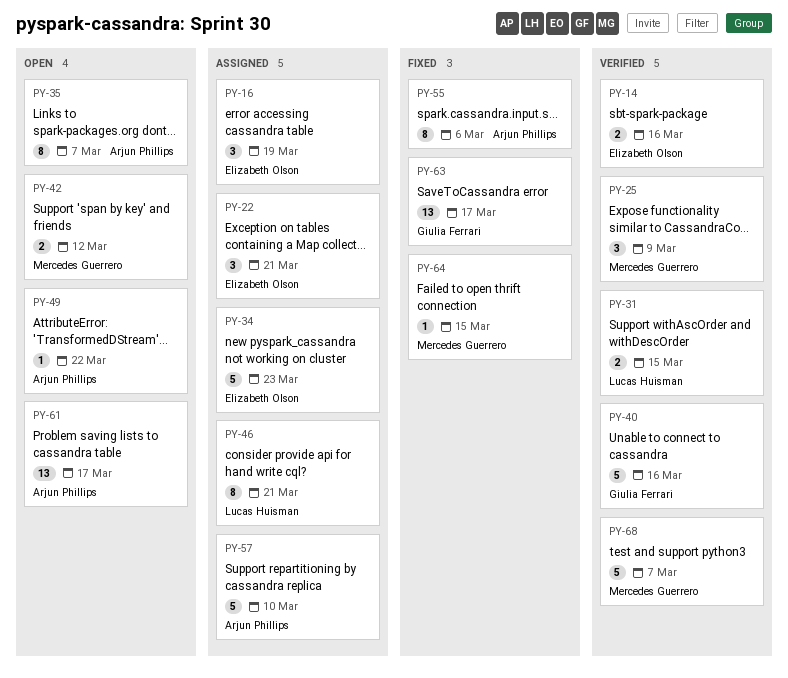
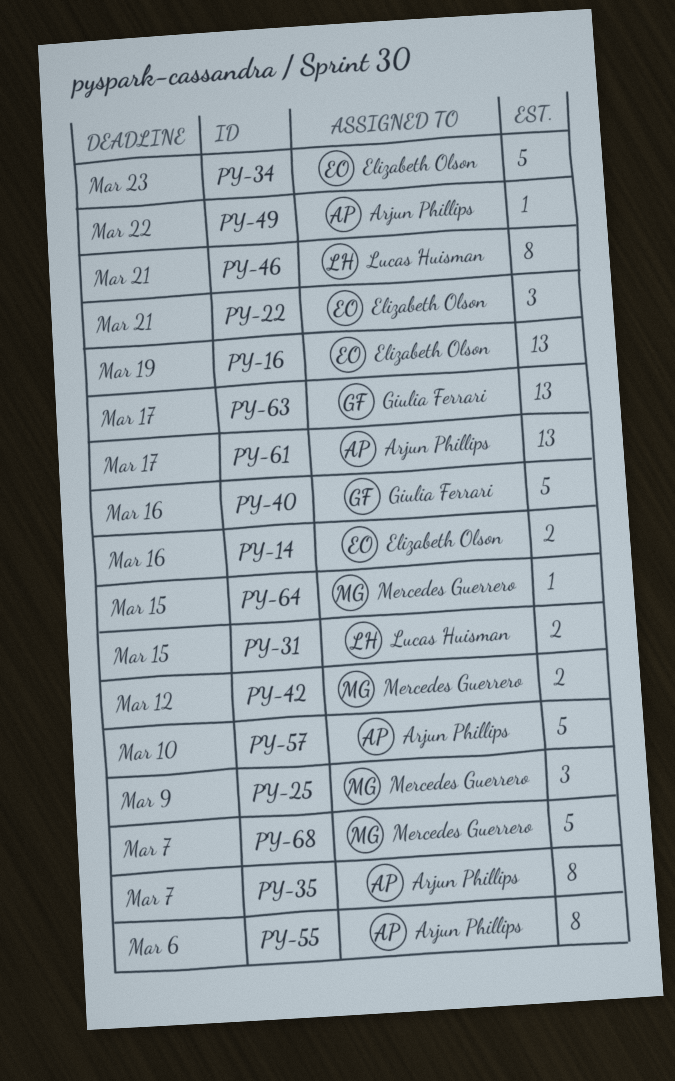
PY-16, estimate: 3 -> 13

